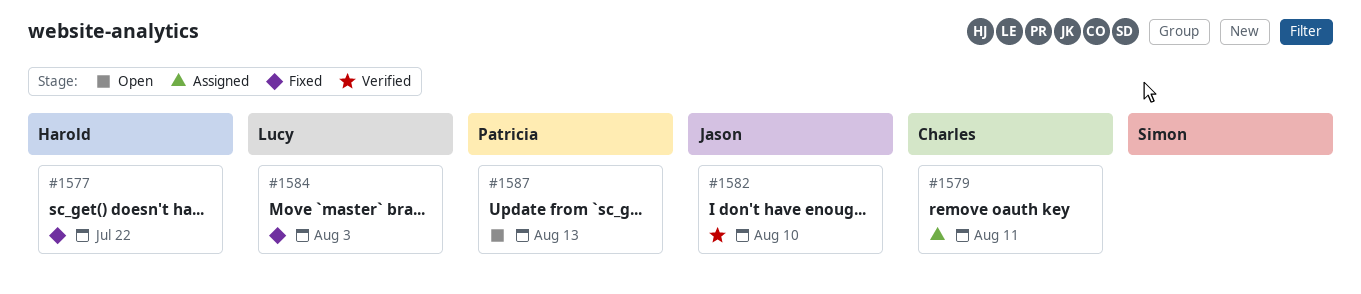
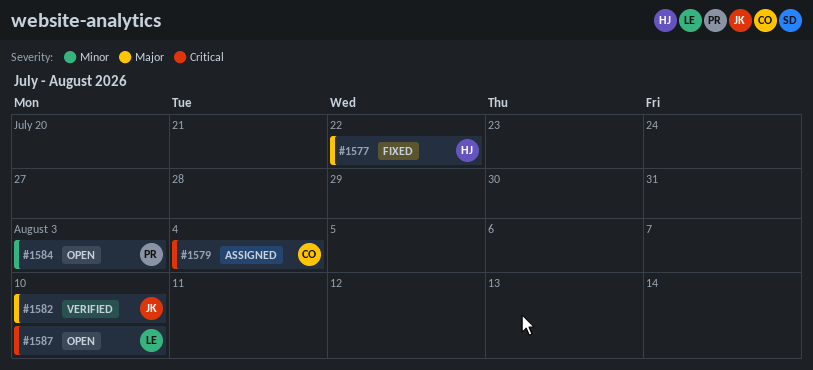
#1579, due: Aug 11 -> Aug 4
#1584, status: Fixed -> Open
#1584, owner: Lucy -> Patricia
#1587, owner: Patricia -> Lucy
#1587, due: Aug 13 -> Aug 10

